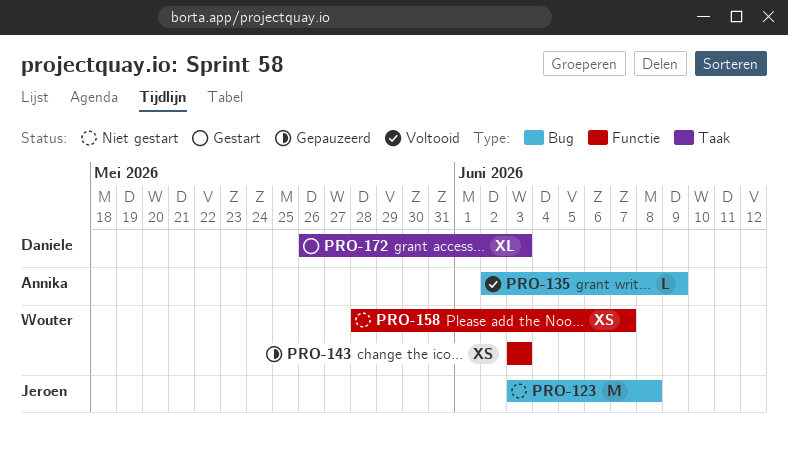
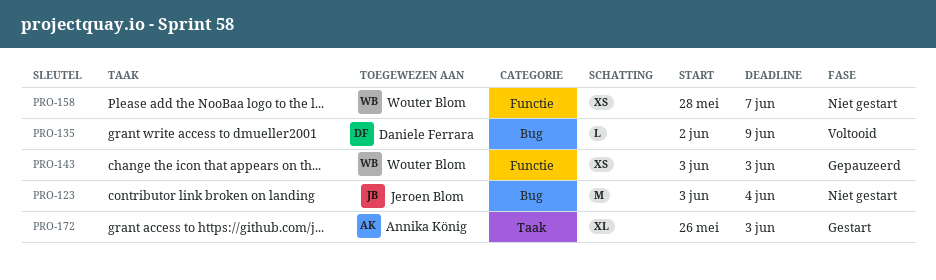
PRO-123, due: Jun 8 -> Jun 4
PRO-135, owner: Annika König -> Daniele Ferrara
PRO-172, owner: Daniele Ferrara -> Annika König

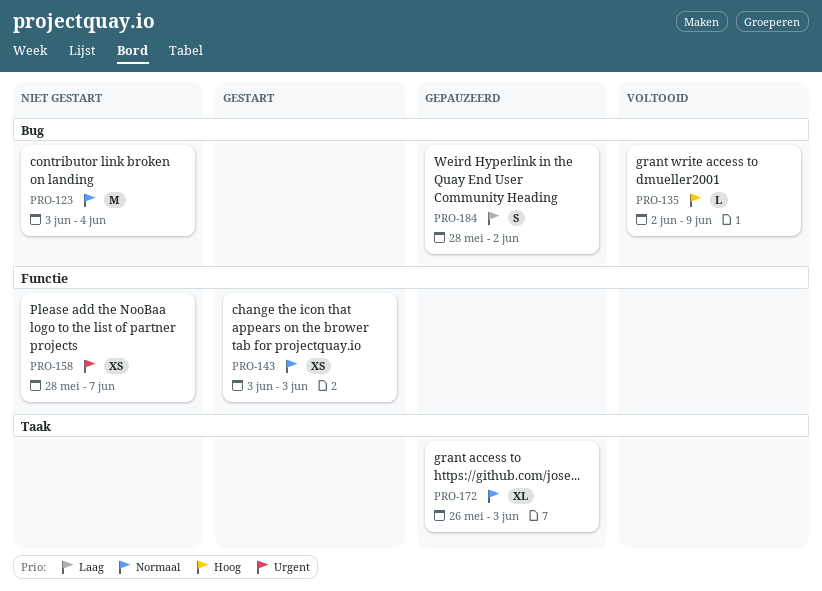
PRO-143, status: Gepauzeerd -> Gestart
PRO-172, status: Gestart -> Gepauzeerd
PRO-184: none -> present

